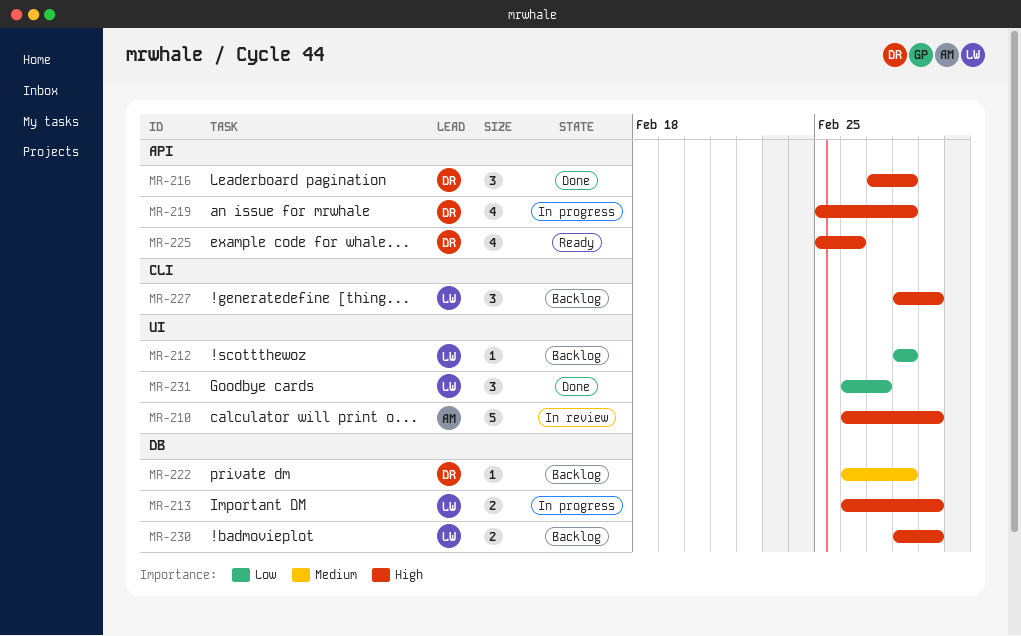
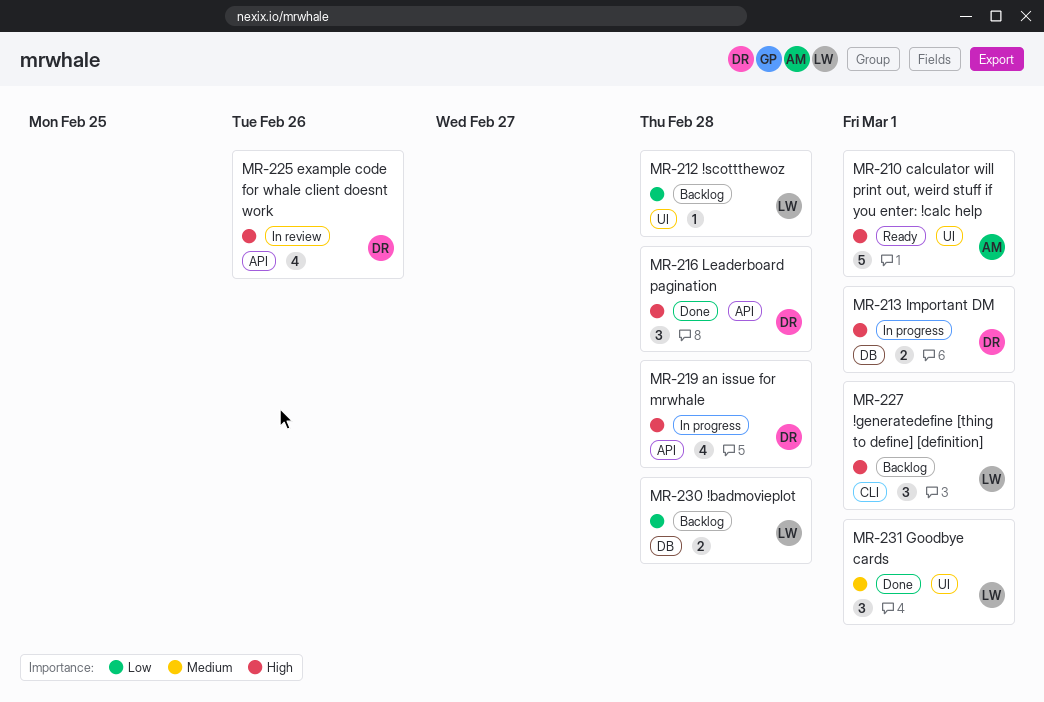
MR-210, status: In review -> Ready
MR-213, owner: LW -> DR
MR-222: present -> none
MR-225, status: Ready -> In review
MR-230, priority: High -> Low
MR-230, due: Mar 1 -> Feb 28
MR-231, priority: Low -> Medium
MR-231, due: Feb 27 -> Mar 1

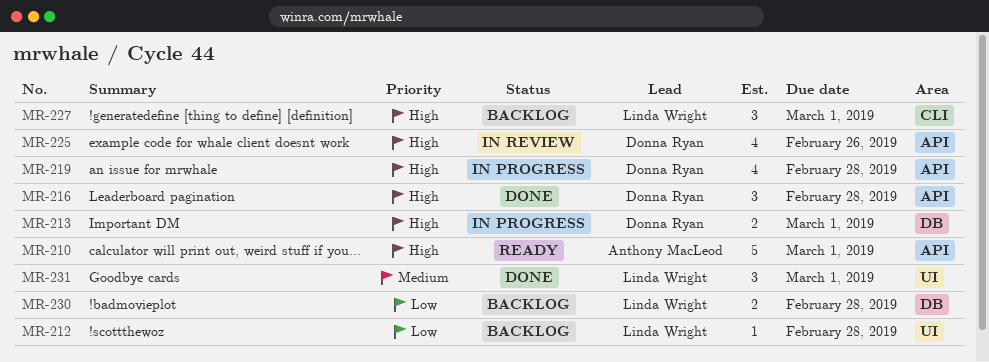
MR-210, label: UI -> API

